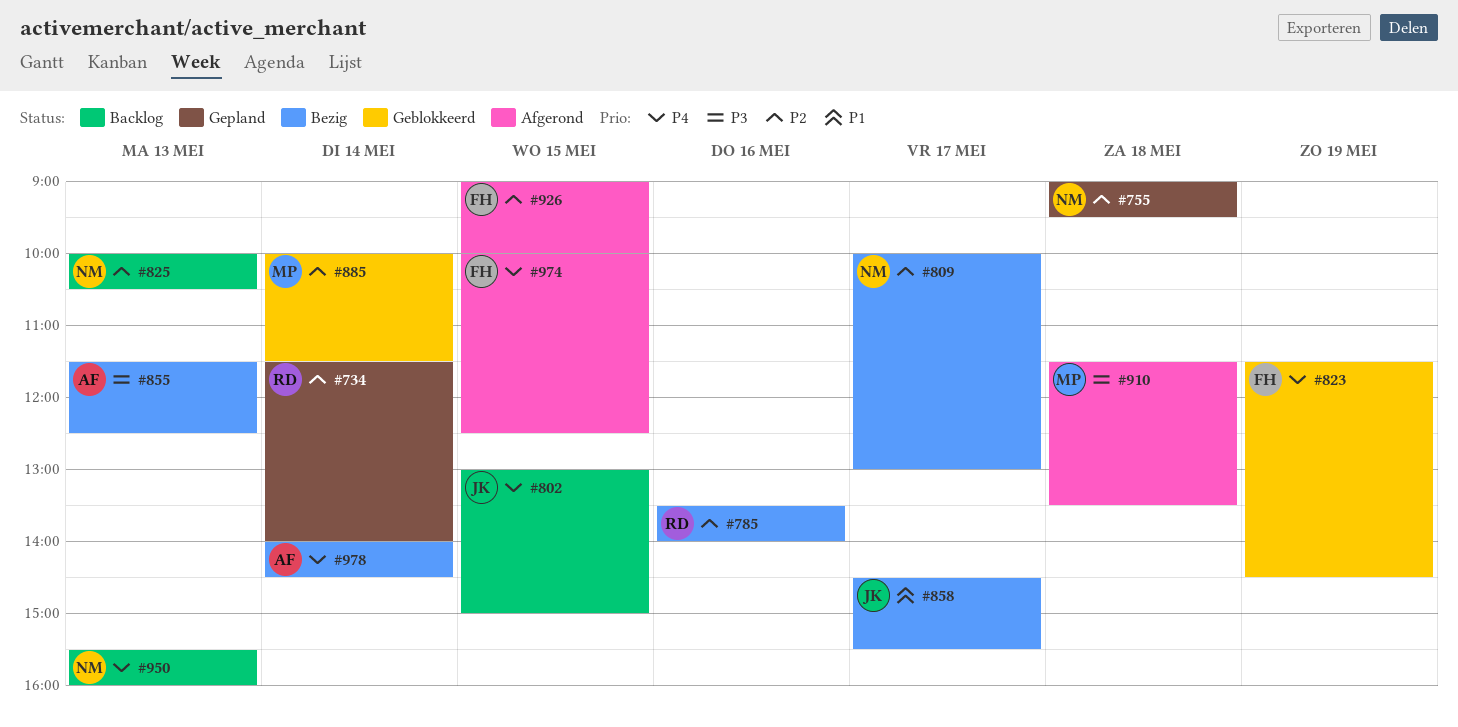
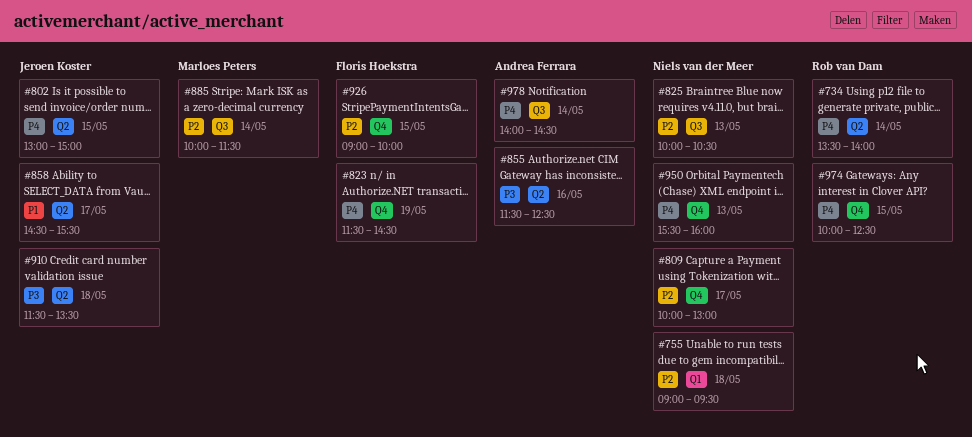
#734, priority: P2 -> P4
#734, begins: 11:30 -> 13:30
#785: present -> none
#855, day: May 13 -> May 16
#910, owner: Marloes Peters -> Jeroen Koster
#974, owner: Floris Hoekstra -> Rob van Dam

